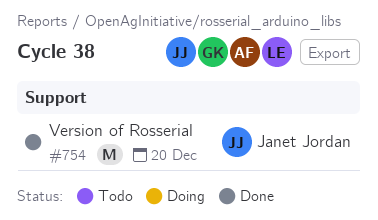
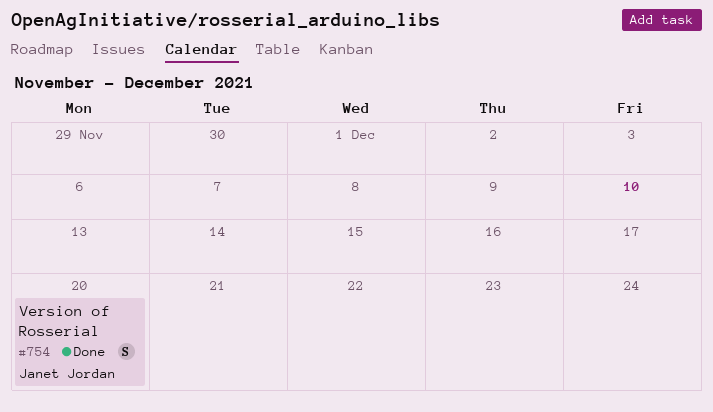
#754, estimate: M -> S

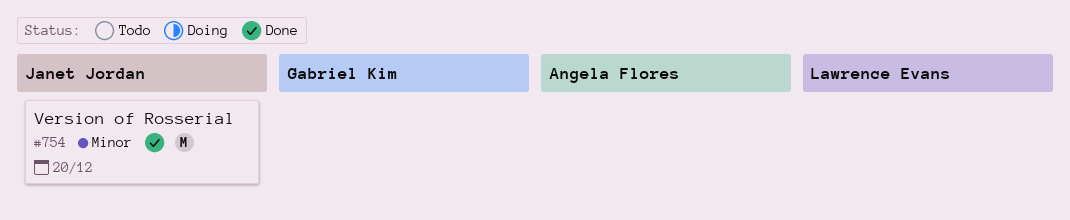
#754, estimate: S -> M

